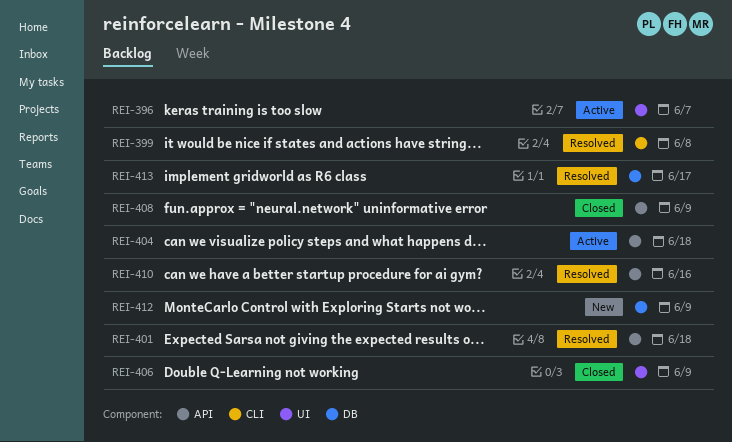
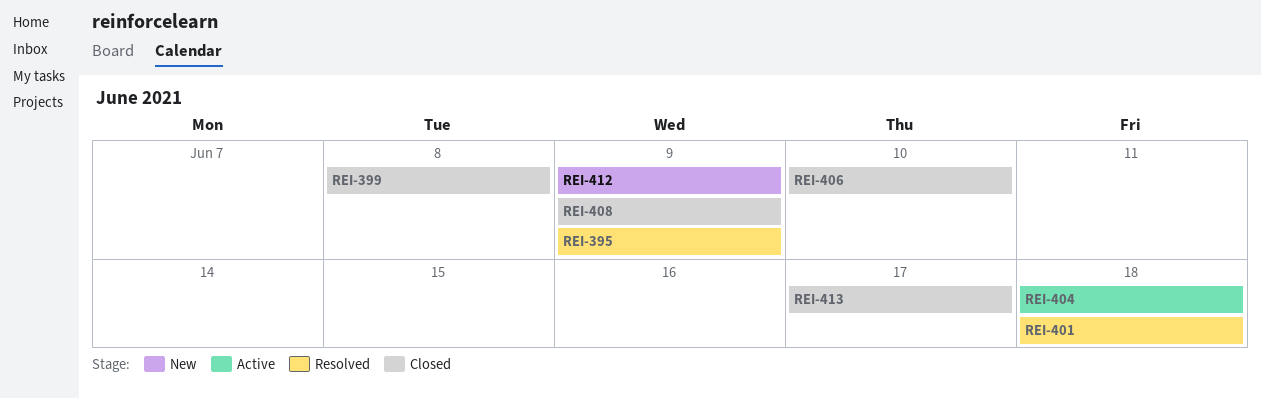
REI-395: none -> present
REI-396: present -> none
REI-399, status: Resolved -> Closed
REI-406, due: Jun 9 -> Jun 10
REI-410: present -> none
REI-413, status: Resolved -> Closed

